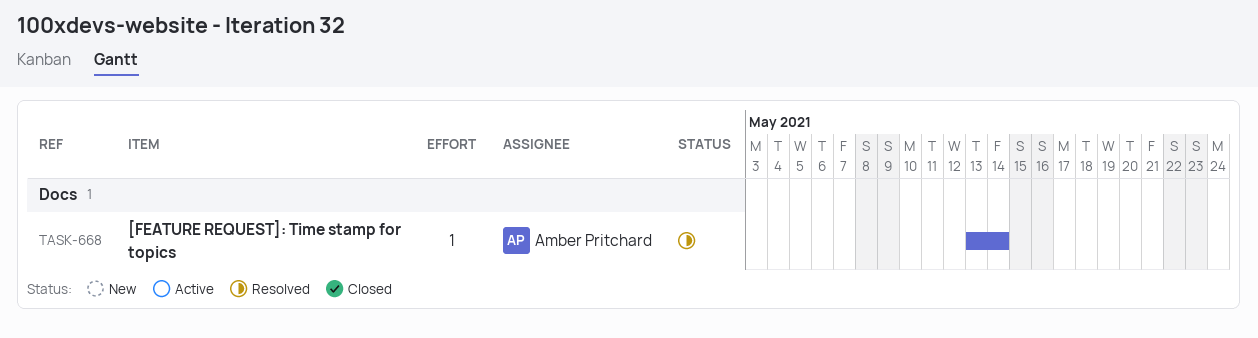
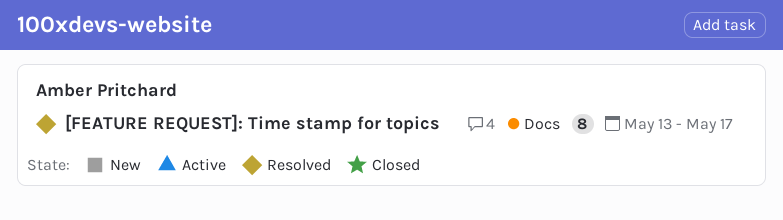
[FEATURE REQUEST]: Time stamp for topics, estimate: 1 -> 8
[FEATURE REQUEST]: Time stamp for topics, due: May 14 -> May 17

